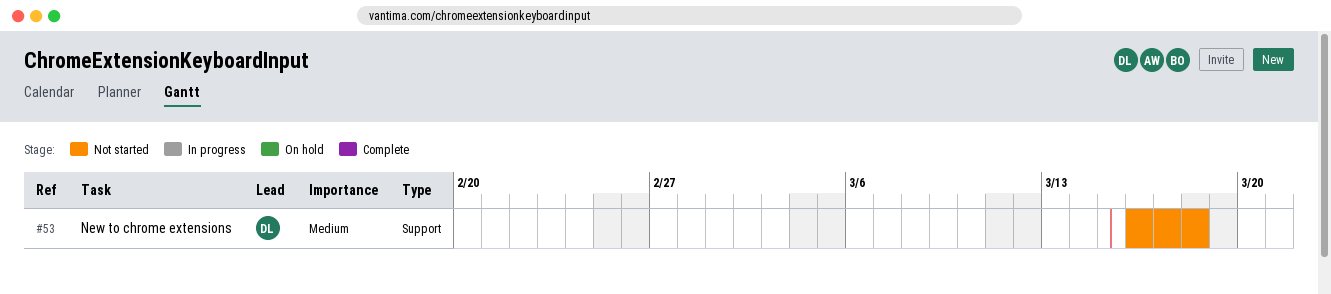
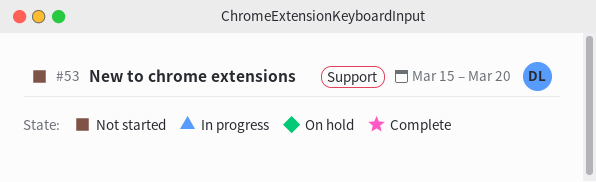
#53, start: Mar 16 -> Mar 15
#53, due: Mar 18 -> Mar 20

